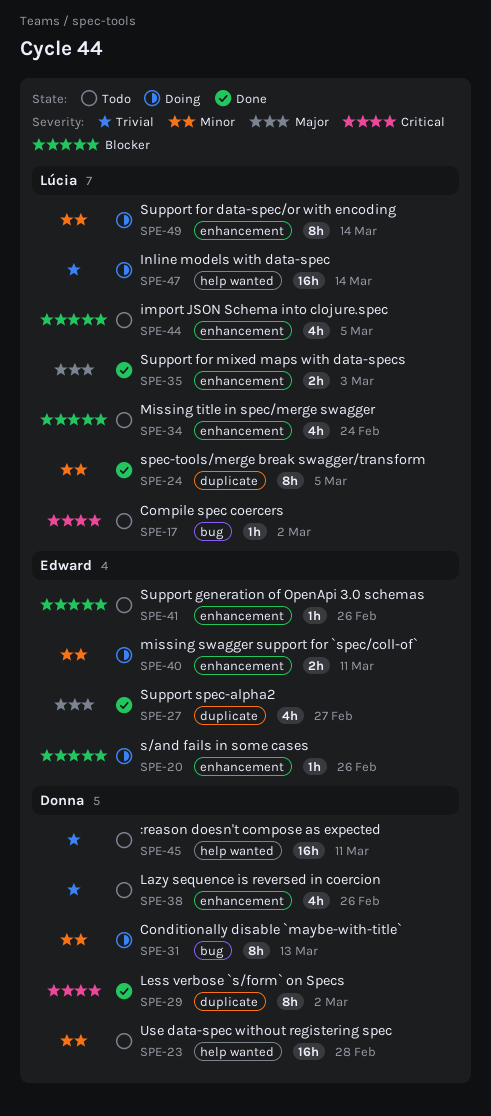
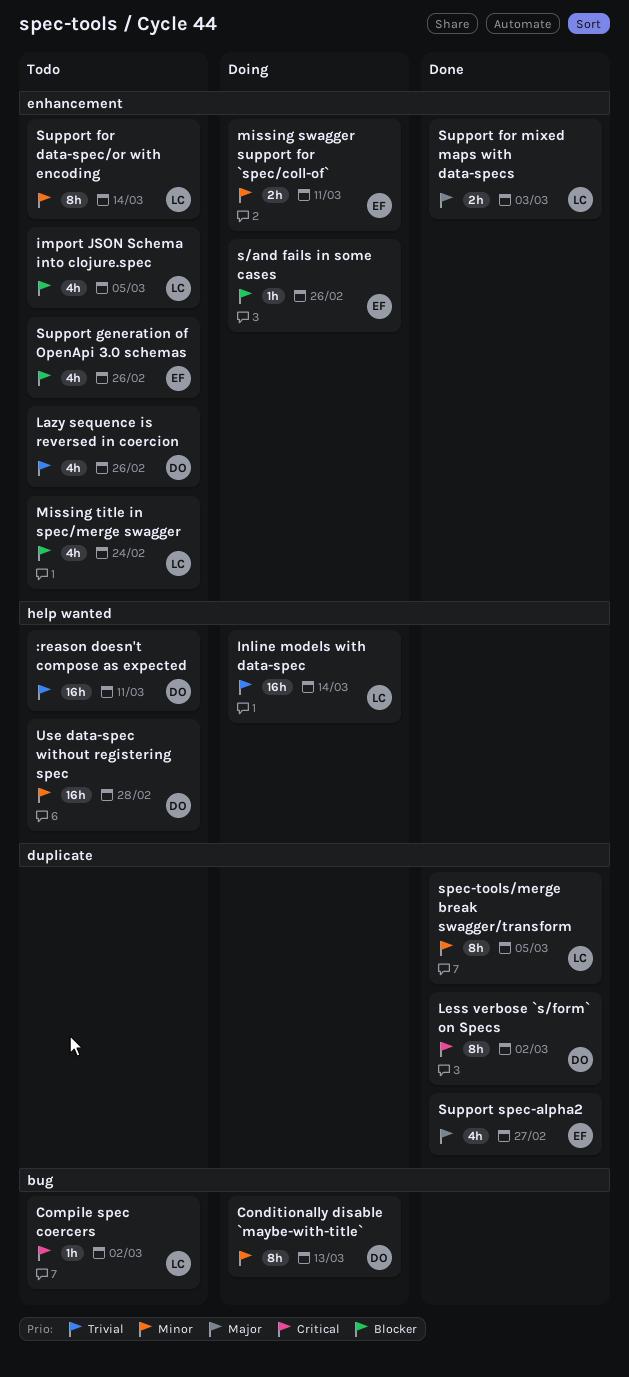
Support for data-spec/or with encoding, status: Doing -> Todo
Support generation of OpenApi 3.0 schemas, estimate: 1h -> 4h

